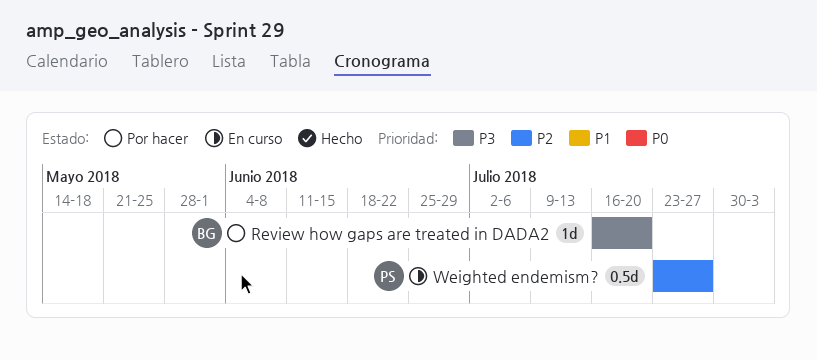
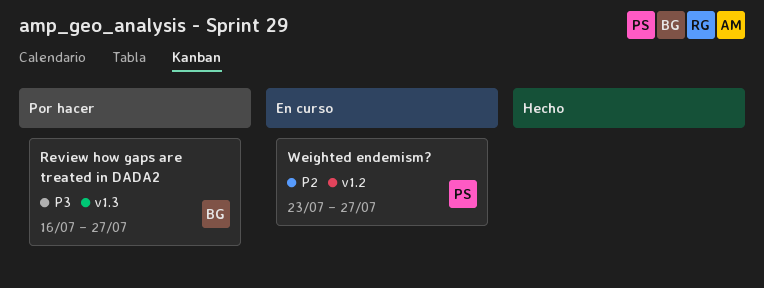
Review how gaps are treated in DADA2, due: Jul 20 -> Jul 27

